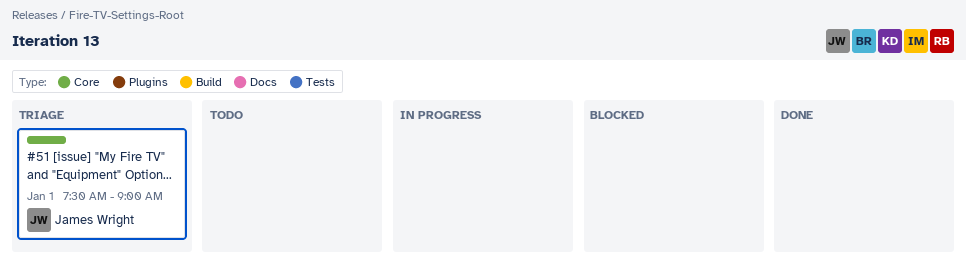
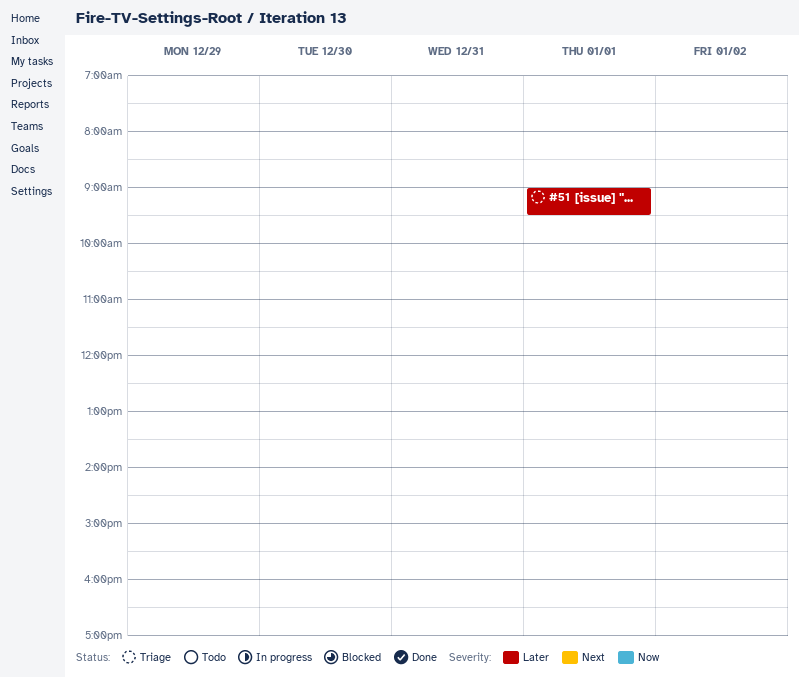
#51, begins: 07:30 -> 09:00
#51, ends: 09:00 -> 09:30

